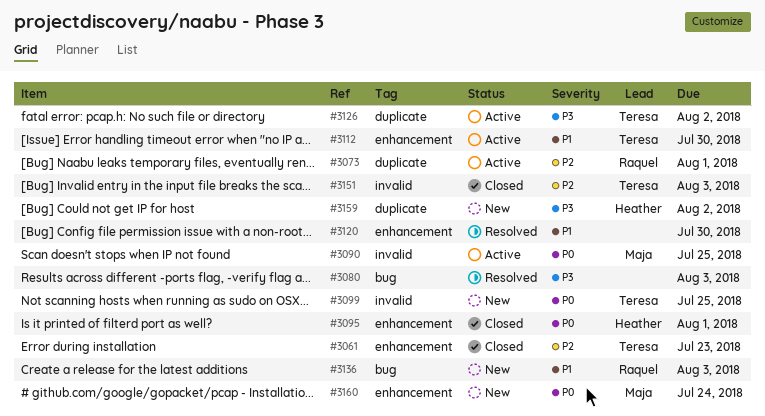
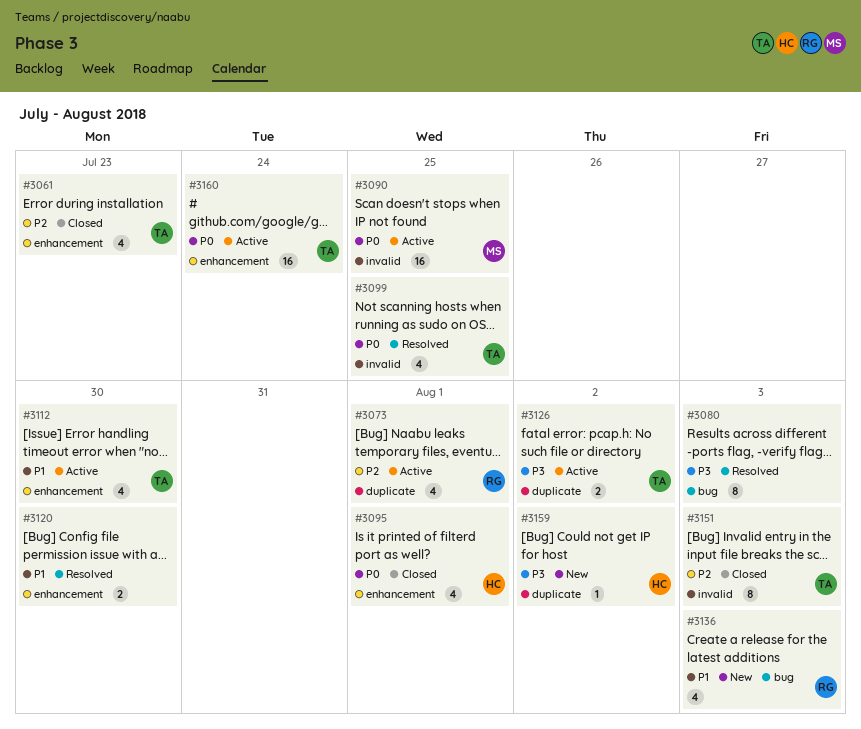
#3099, status: New -> Resolved
#3160, status: New -> Active
#3160, owner: Maja -> Teresa

